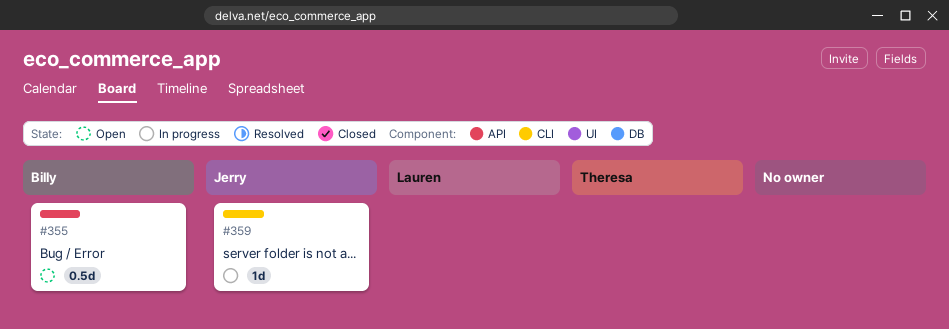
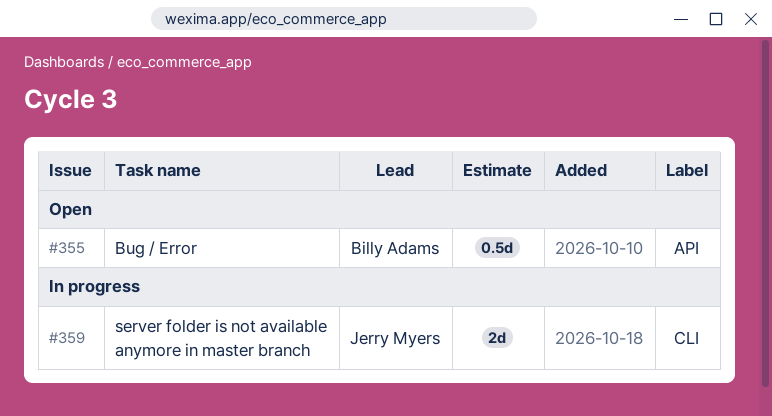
#359, estimate: 1d -> 2d

